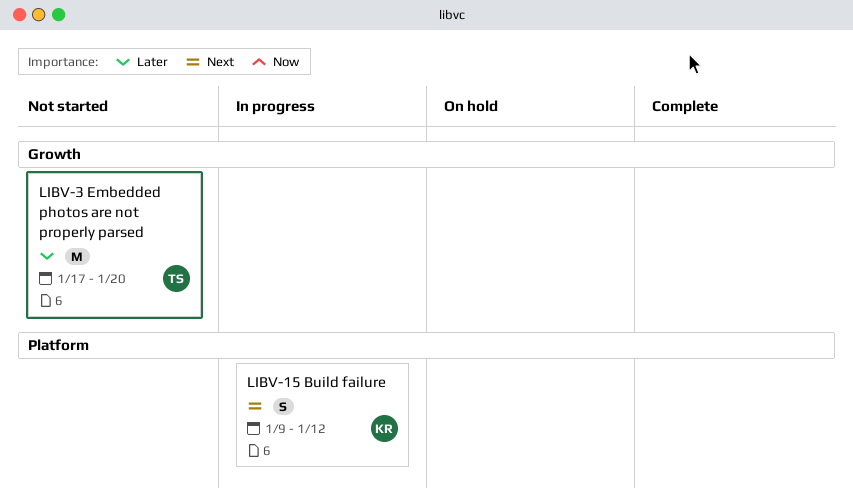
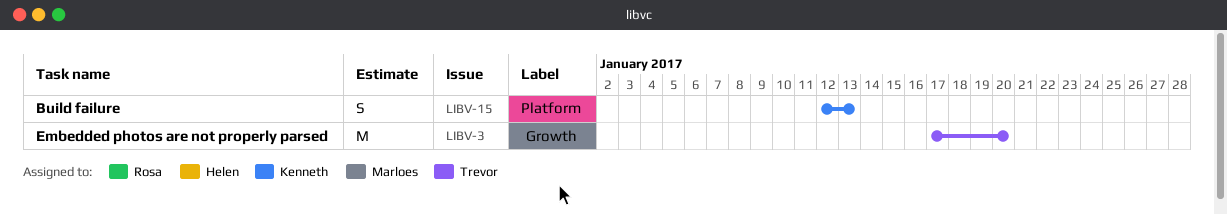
LIBV-15, start: Jan 9 -> Jan 12
LIBV-15, due: Jan 12 -> Jan 13

